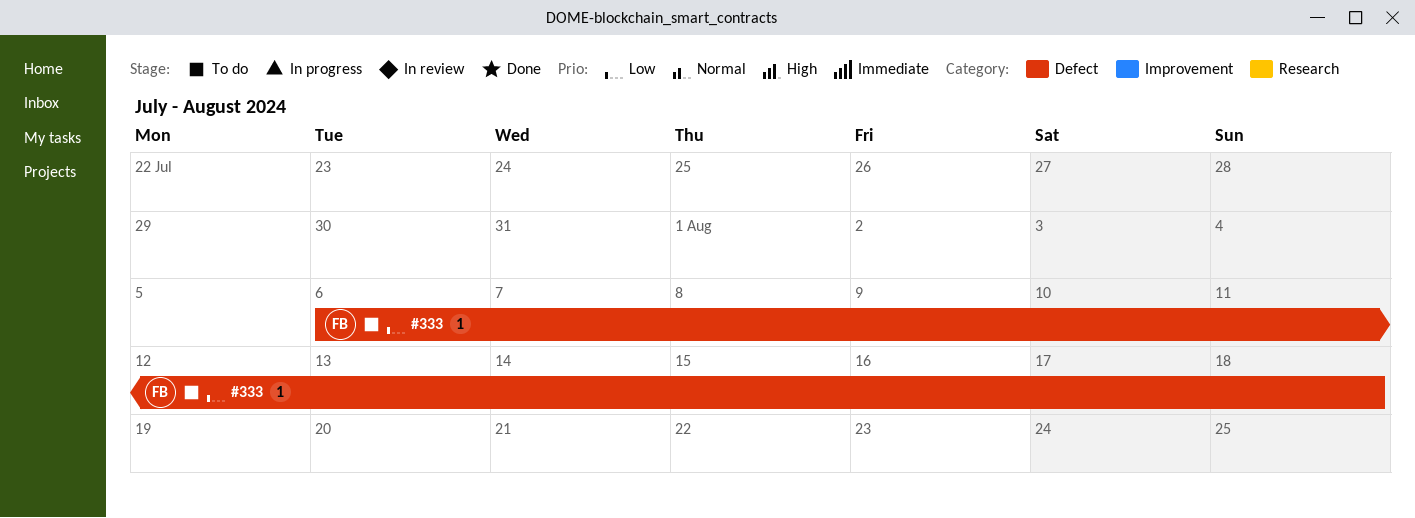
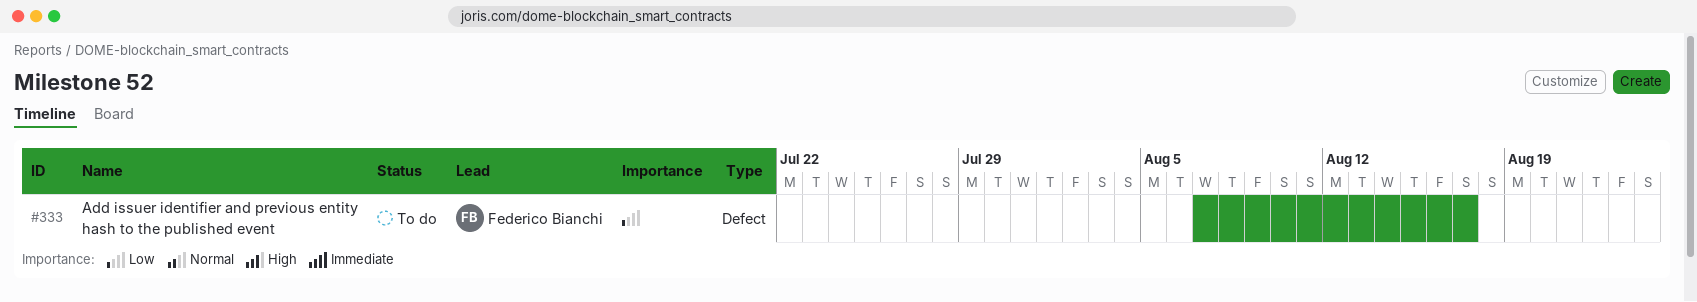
#333, start: Aug 6 -> Aug 7
#333, due: Aug 18 -> Aug 17

